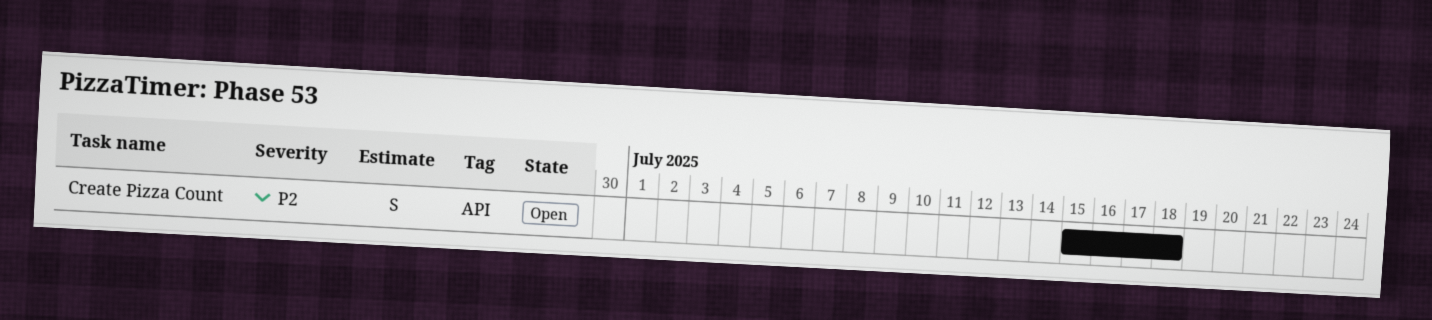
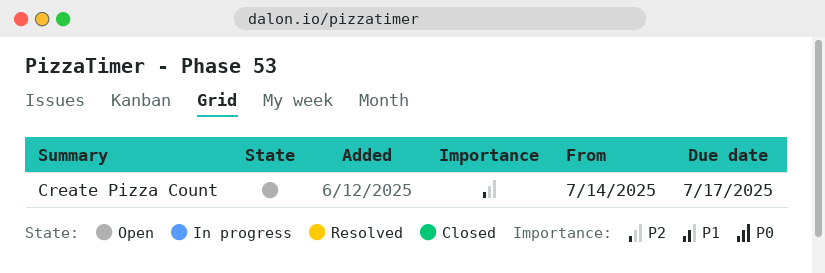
Create Pizza Count, start: Jul 15 -> Jul 14
Create Pizza Count, due: Jul 18 -> Jul 17

